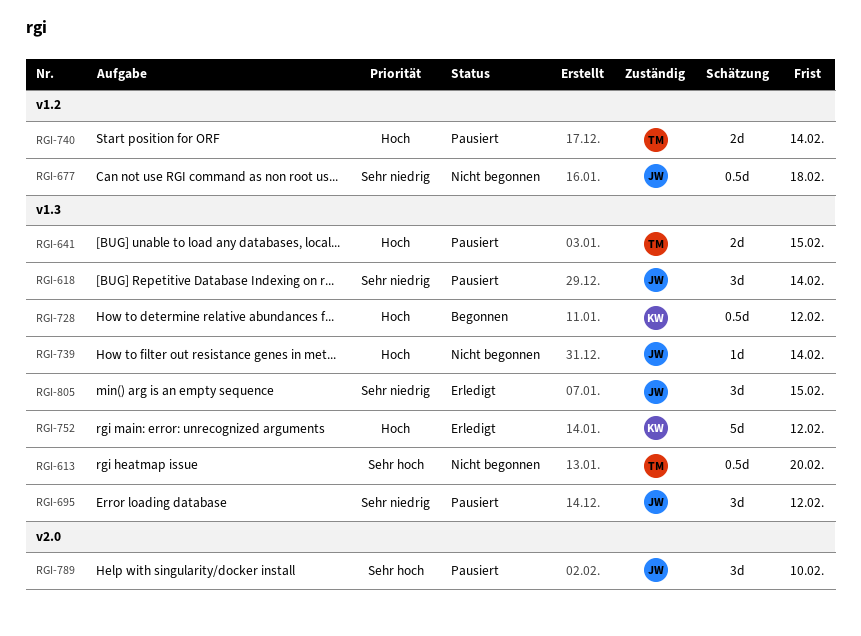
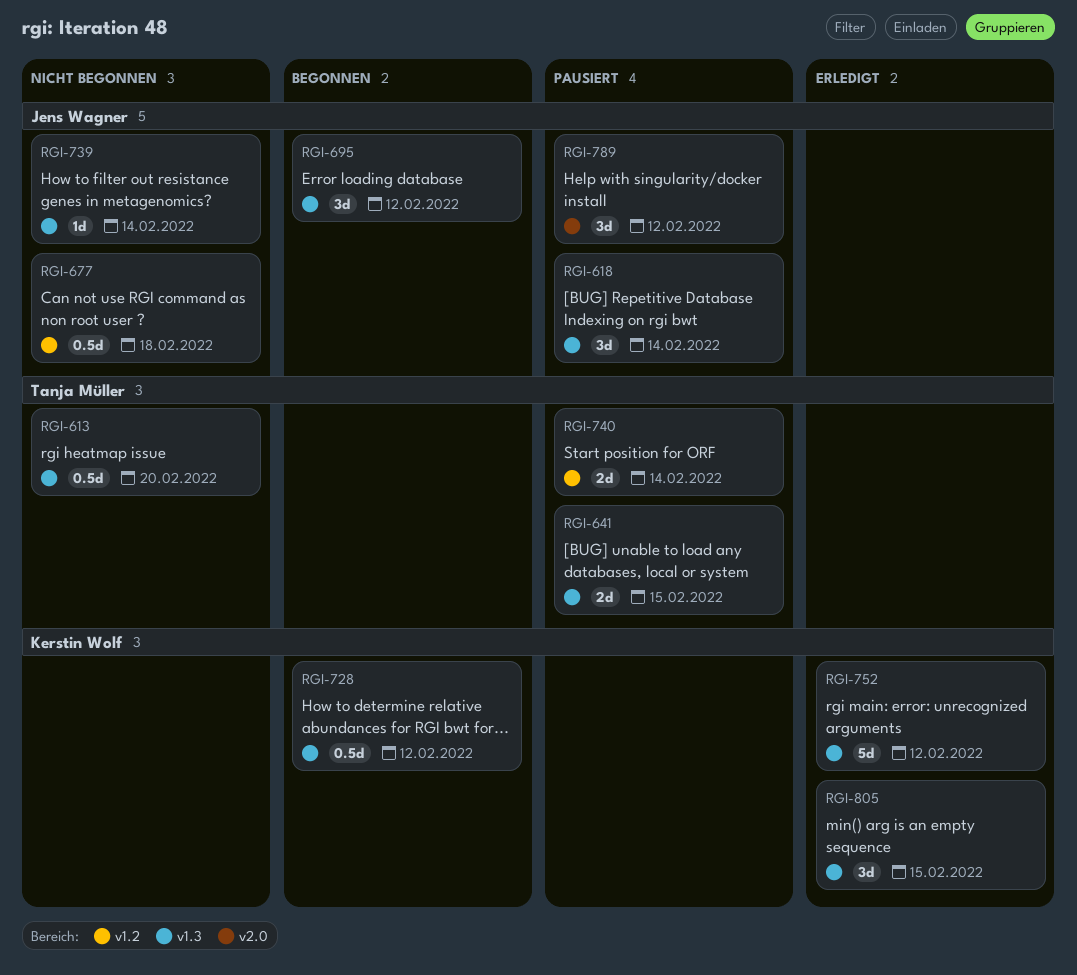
RGI-695, status: Pausiert -> Begonnen
RGI-789, due: Feb 10 -> Feb 12
RGI-805, owner: Jens Wagner -> Kerstin Wolf

